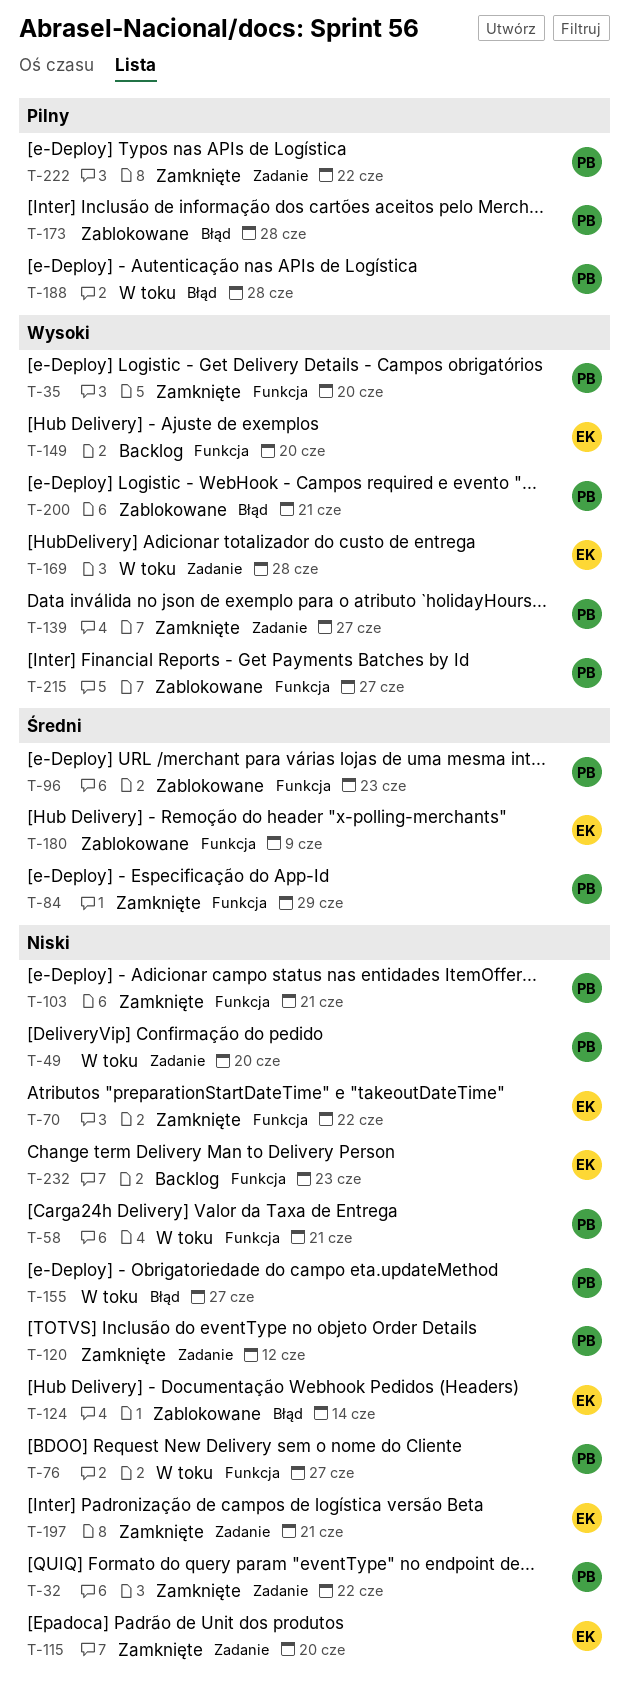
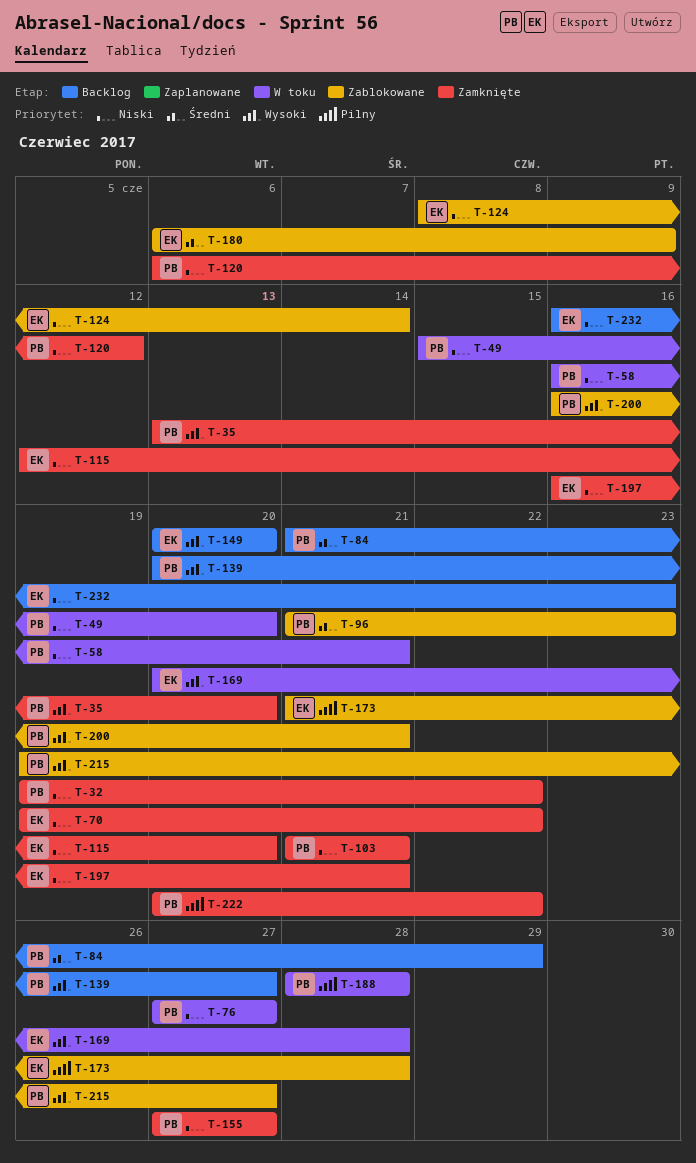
T-84, status: Zamknięte -> Backlog
T-139, status: Zamknięte -> Backlog
T-155, status: W toku -> Zamknięte
T-173, owner: PB -> EK

